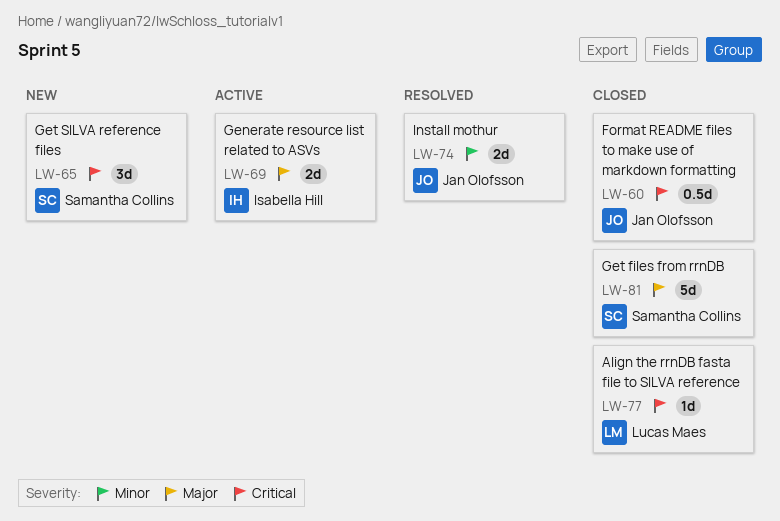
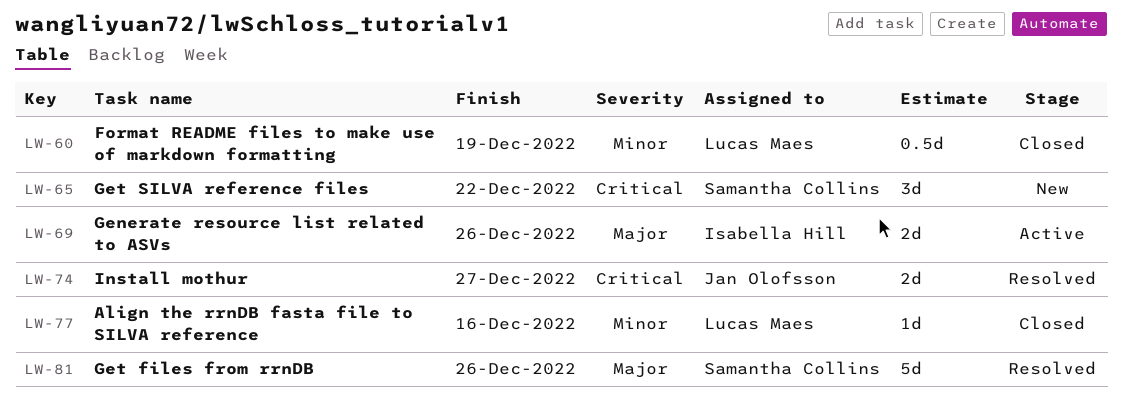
LW-60, owner: Jan Olofsson -> Lucas Maes
LW-60, priority: Critical -> Minor
LW-74, priority: Minor -> Critical
LW-77, priority: Critical -> Minor
LW-81, status: Closed -> Resolved

